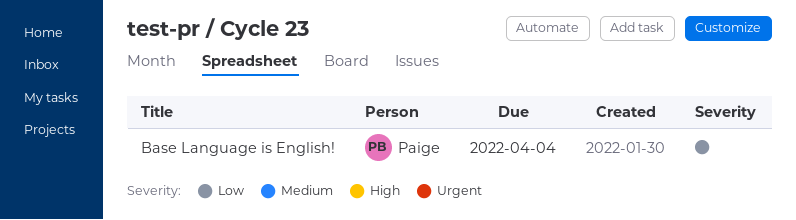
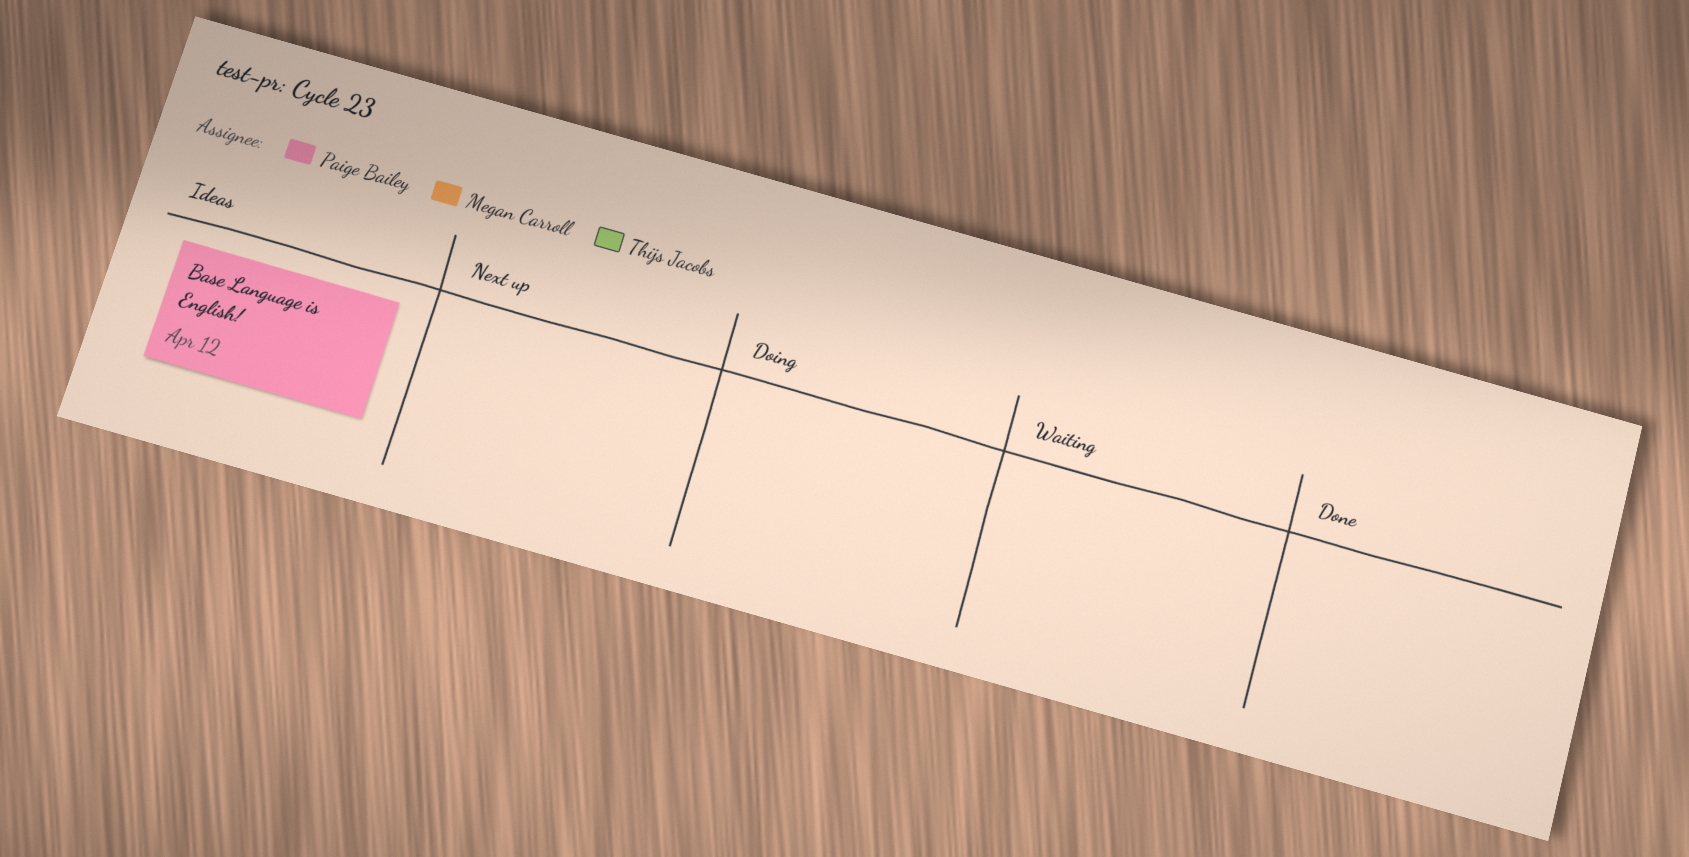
Base Language is English!, due: Apr 4 -> Apr 12

